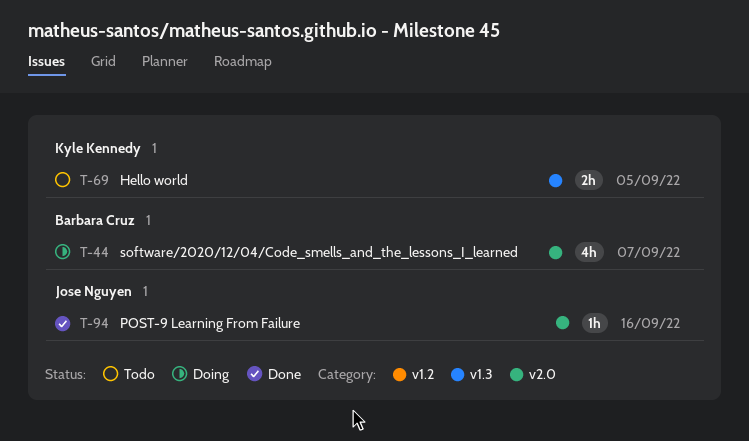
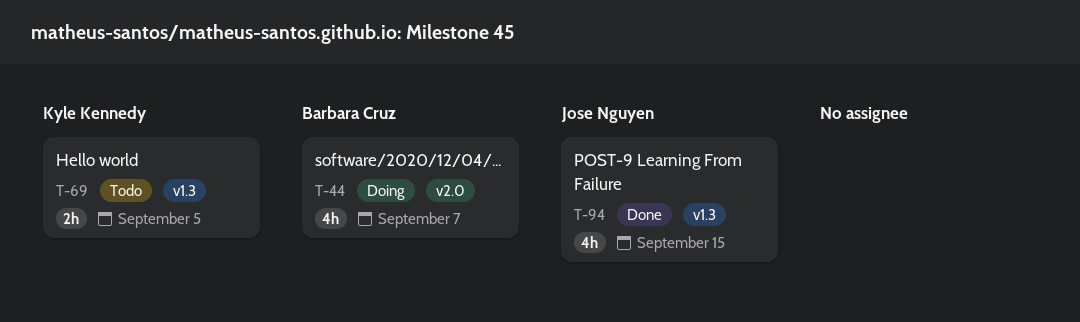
T-94, label: v2.0 -> v1.3
T-94, estimate: 1h -> 4h
T-94, due: Sep 16 -> Sep 15

